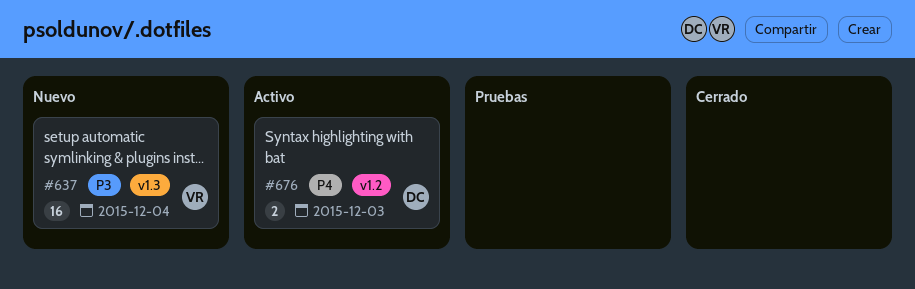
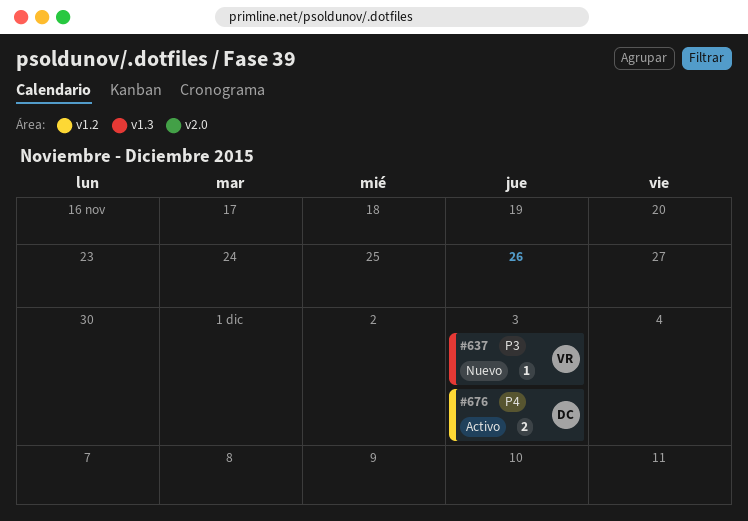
#637, estimate: 16 -> 1
#637, due: Dec 4 -> Dec 3

